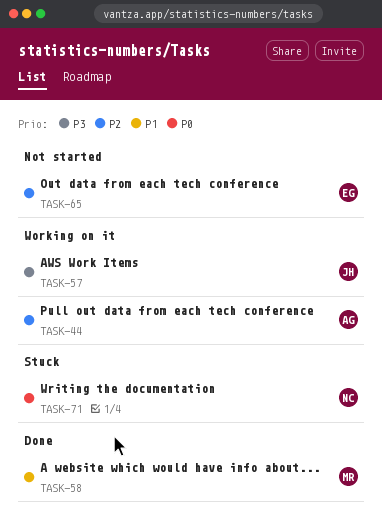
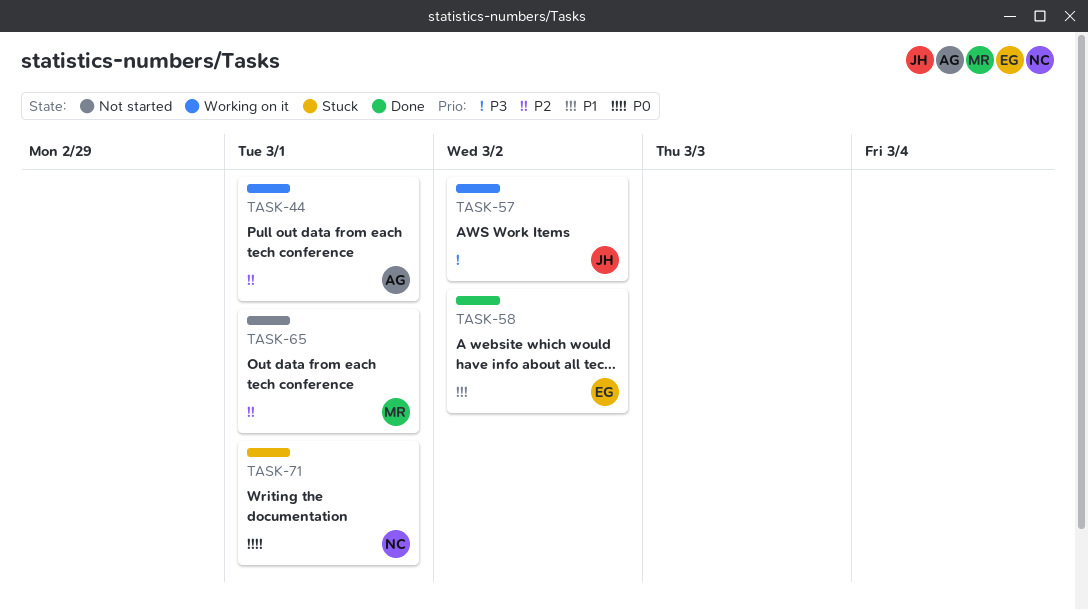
TASK-58, owner: MR -> EG
TASK-65, owner: EG -> MR

